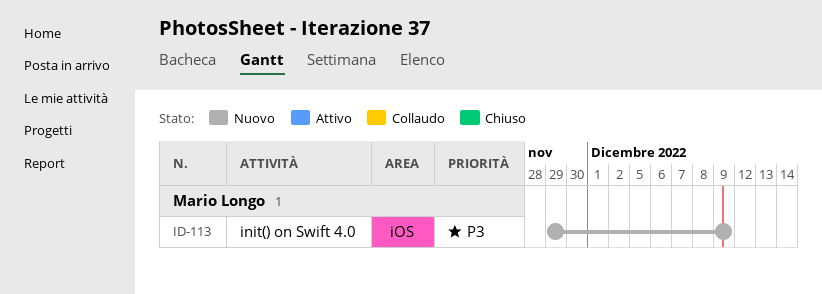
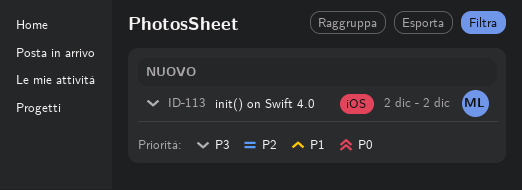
ID-113, start: Nov 29 -> Dec 2
ID-113, due: Dec 9 -> Dec 2

